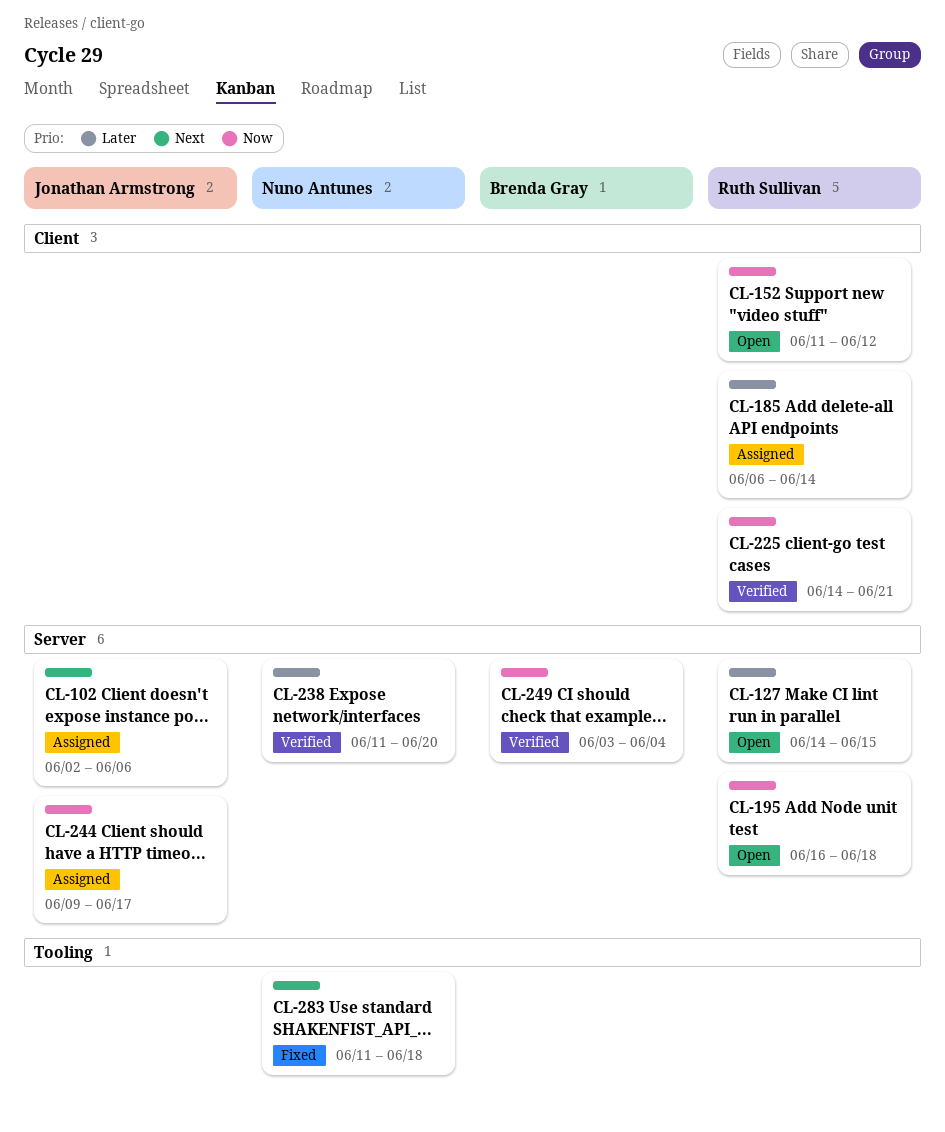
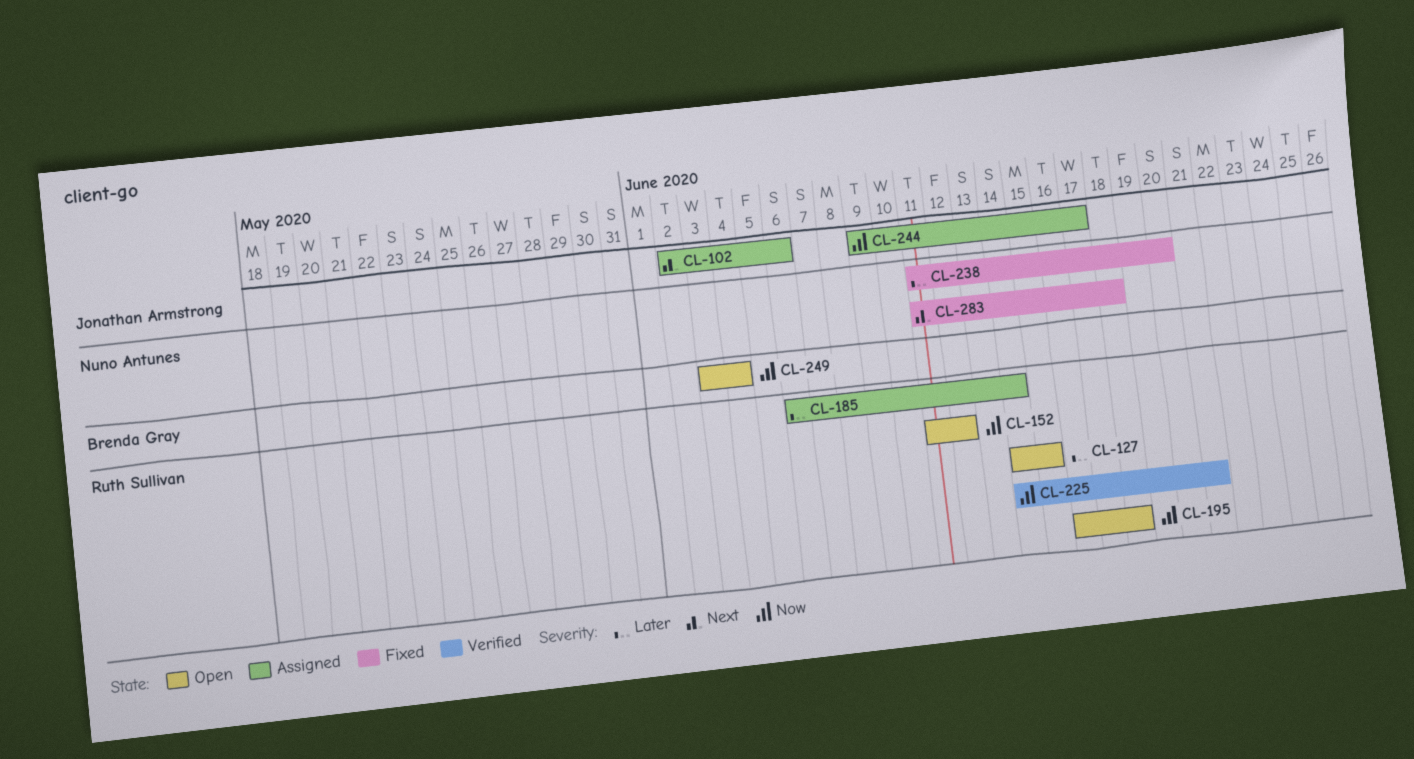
CL-238, status: Verified -> Fixed
CL-249, status: Verified -> Open

